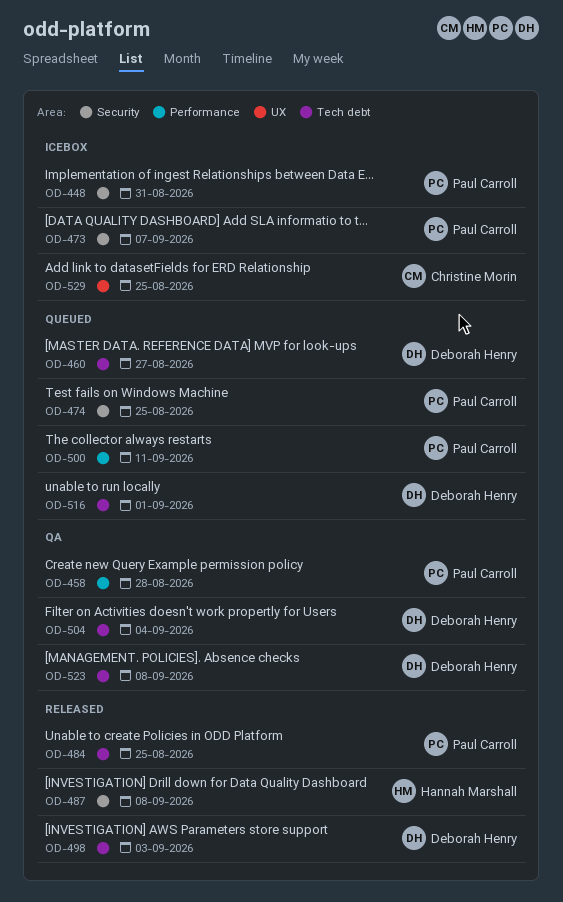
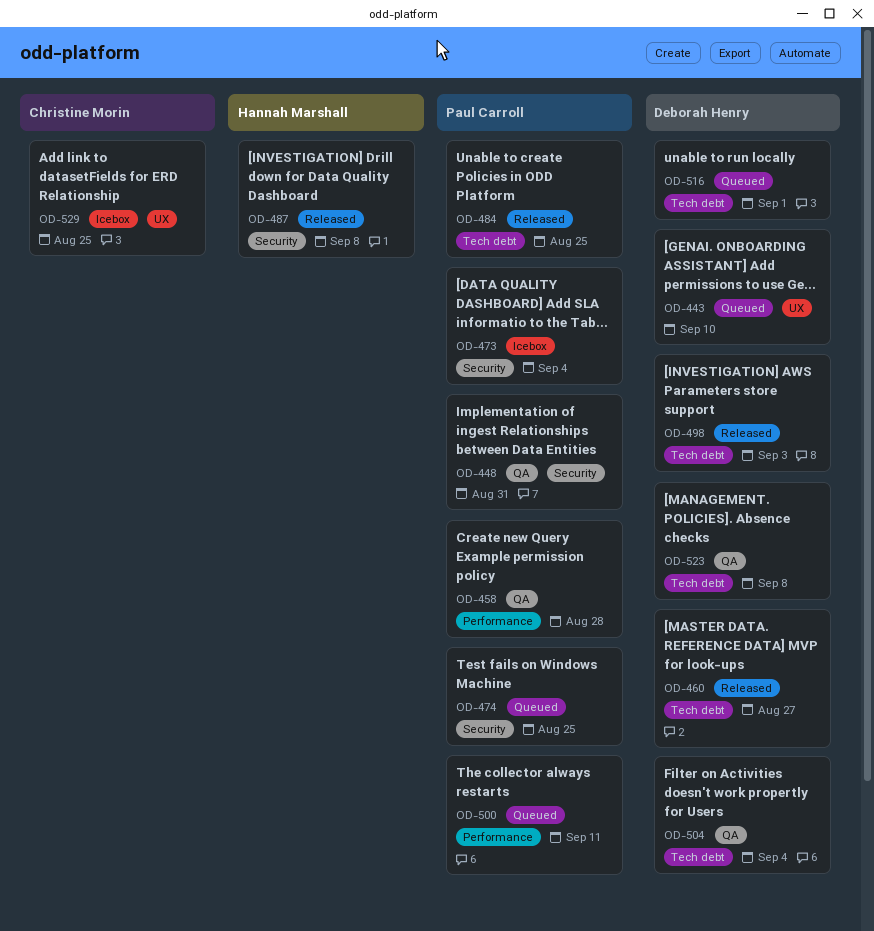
OD-443: none -> present
OD-448, status: Icebox -> QA
OD-460, status: Queued -> Released
OD-473, due: Sep 7 -> Sep 4

